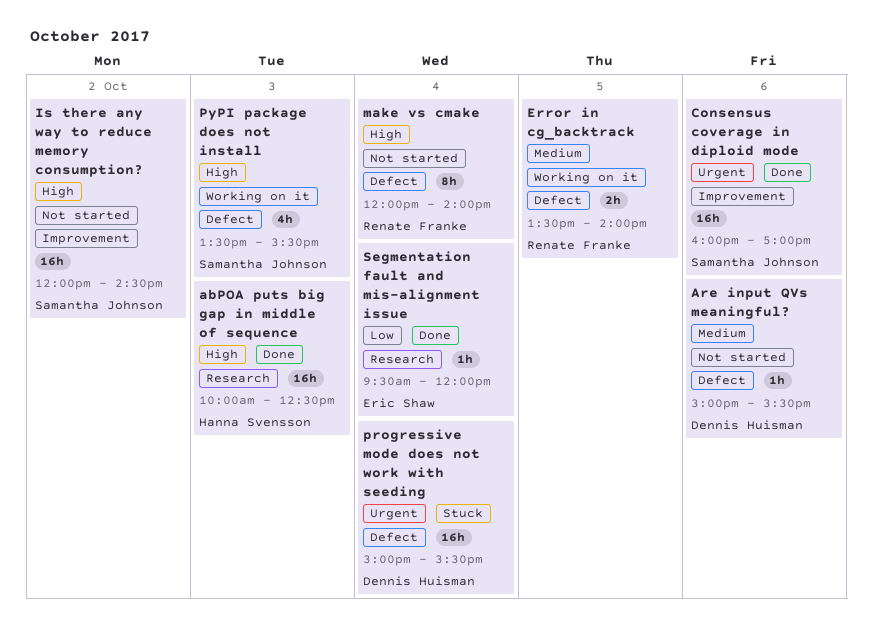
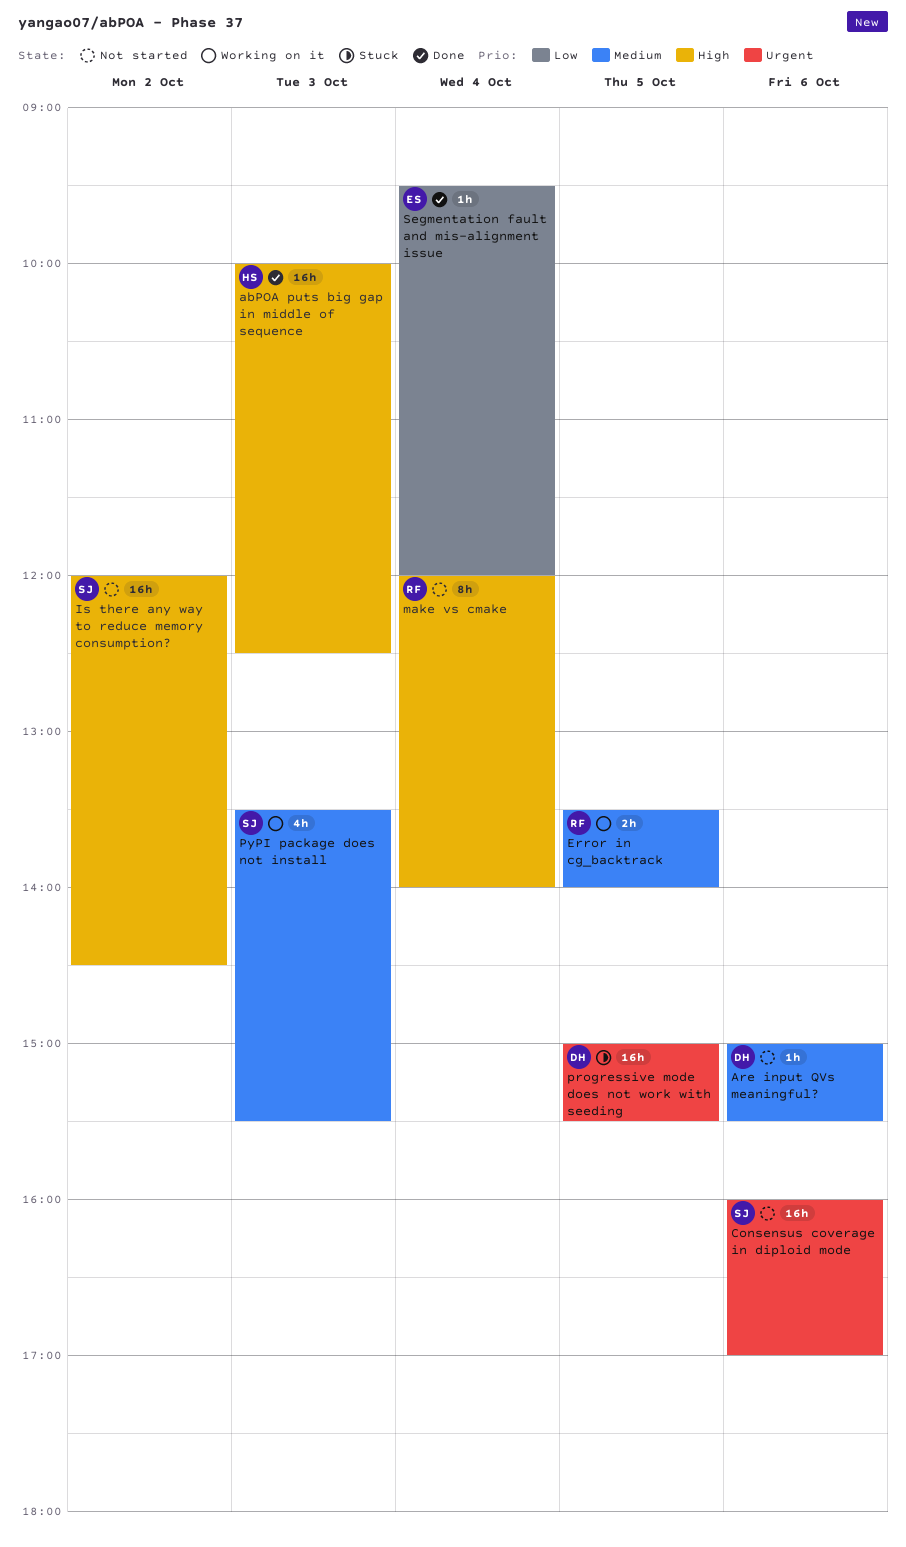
Consensus coverage in diploid mode, status: Done -> Not started
progressive mode does not work with seeding, day: Oct 4 -> Oct 5
PyPI package does not install, priority: High -> Medium

